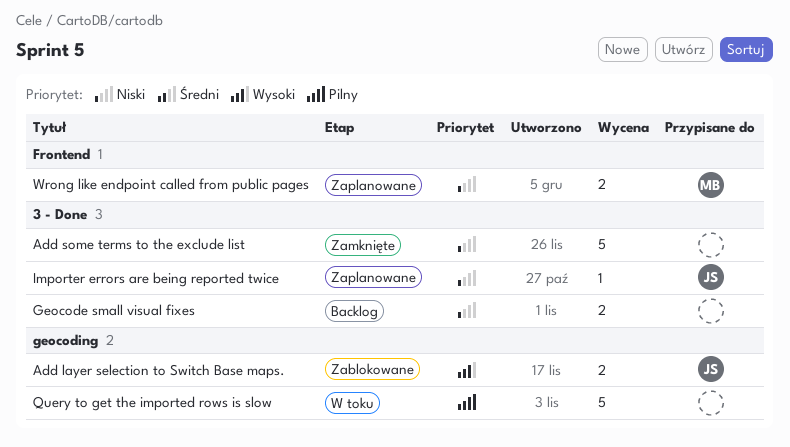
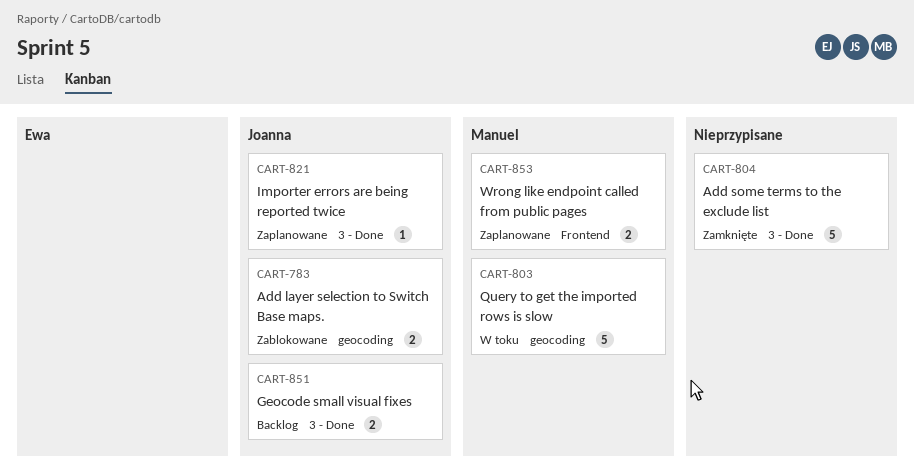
Geocode small visual fixes, owner: none -> Joanna
Query to get the imported rows is slow, owner: none -> Manuel

